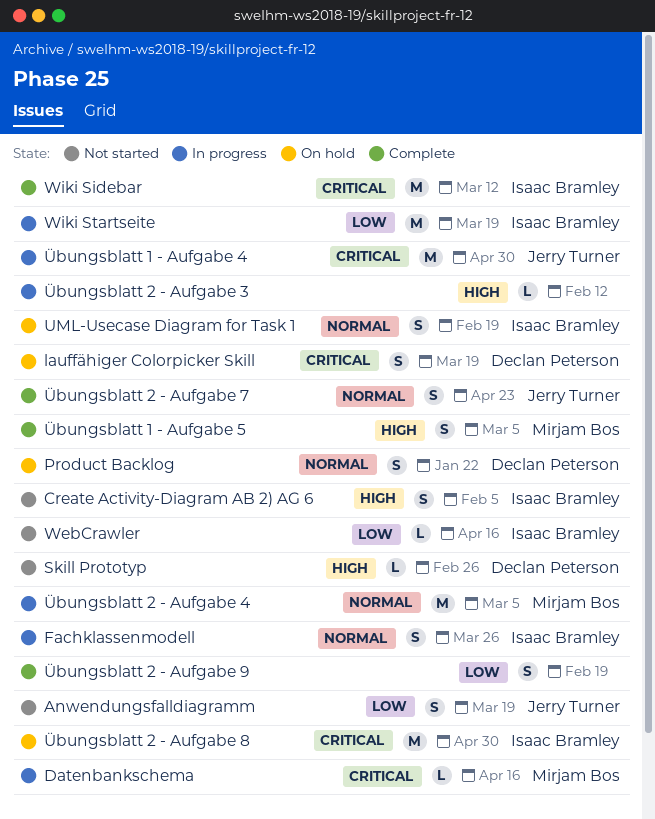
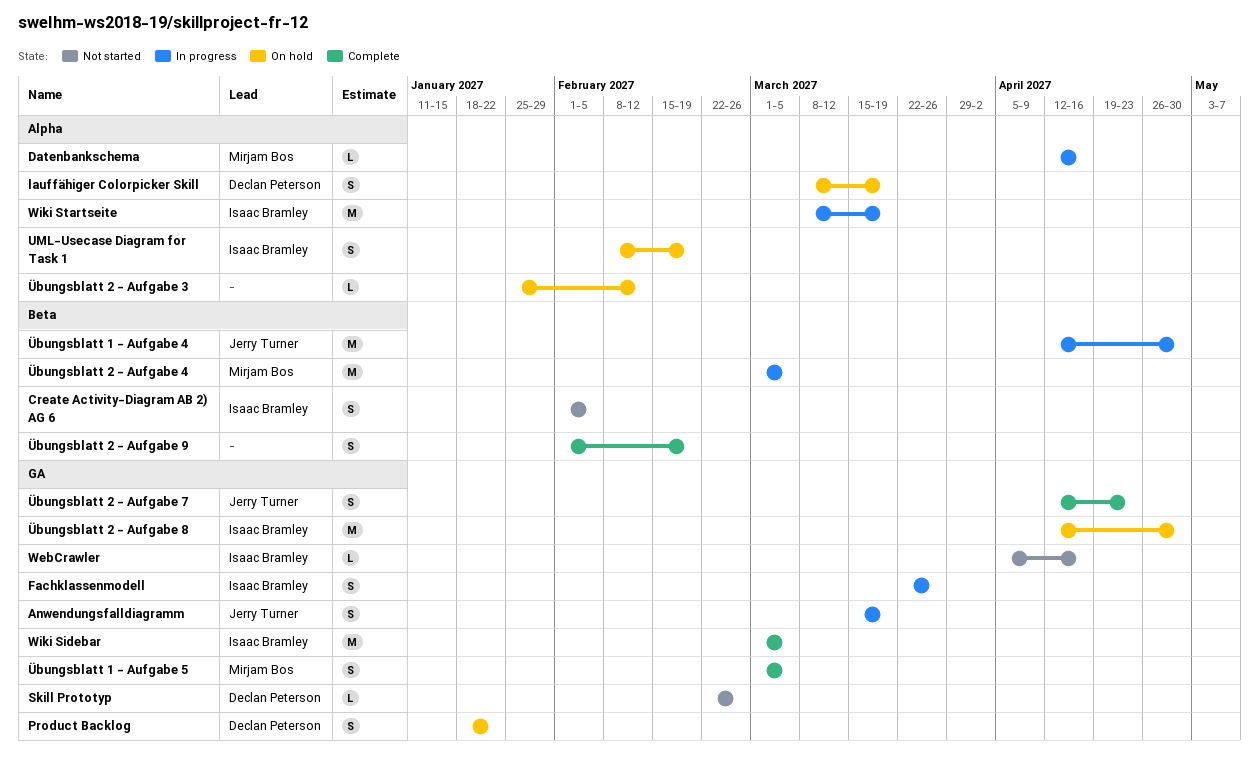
Anwendungsfalldiagramm, status: Not started -> In progress
Wiki Sidebar, due: Mar 12 -> Mar 5
Übungsblatt 2 - Aufgabe 3, status: In progress -> On hold

